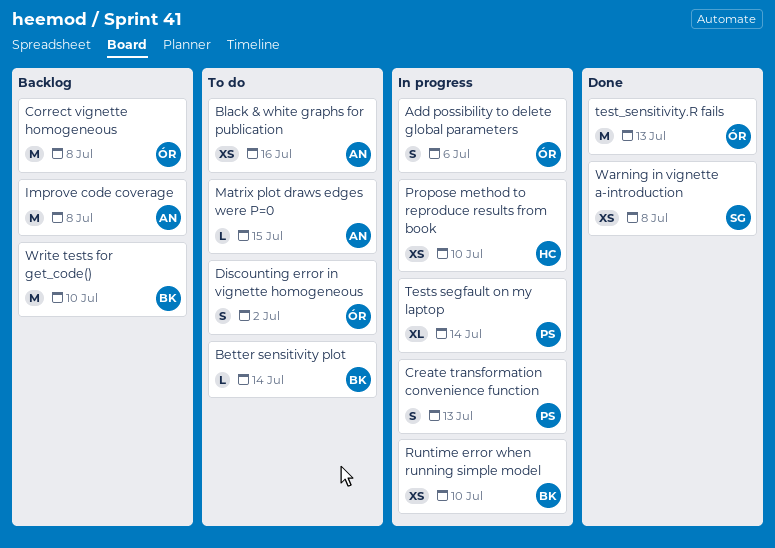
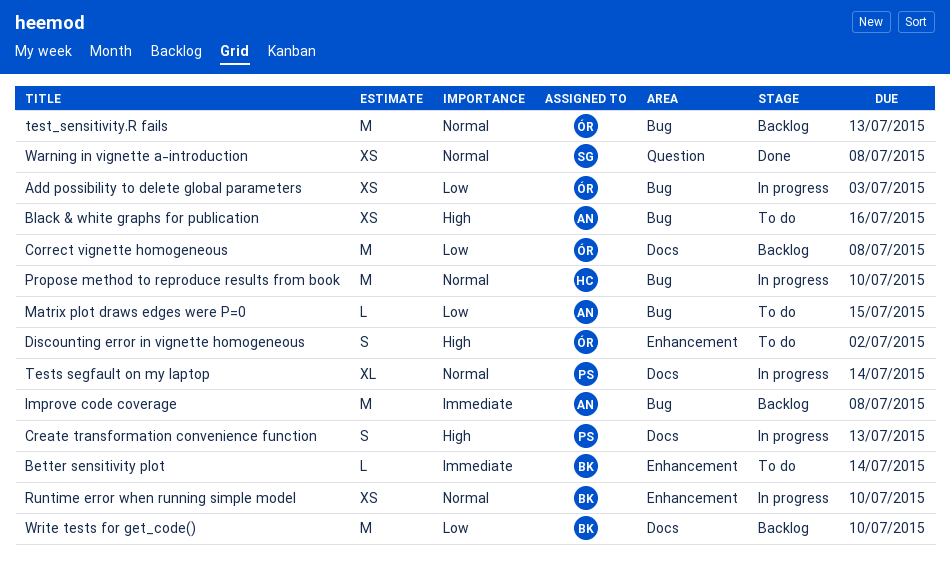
Add possibility to delete global parameters, estimate: S -> XS
Add possibility to delete global parameters, due: Jul 6 -> Jul 3
Propose method to reproduce results from book, estimate: XS -> M
test_sensitivity.R fails, status: Done -> Backlog

